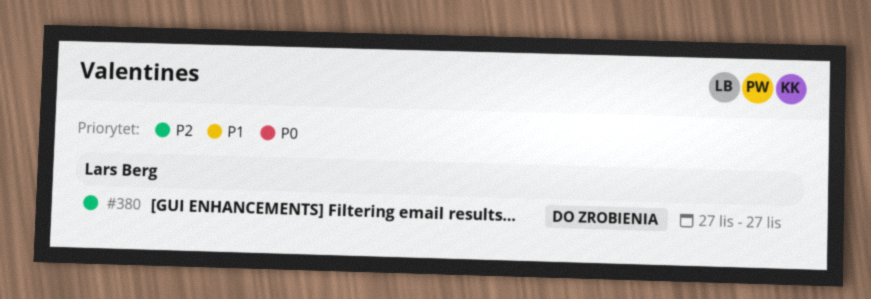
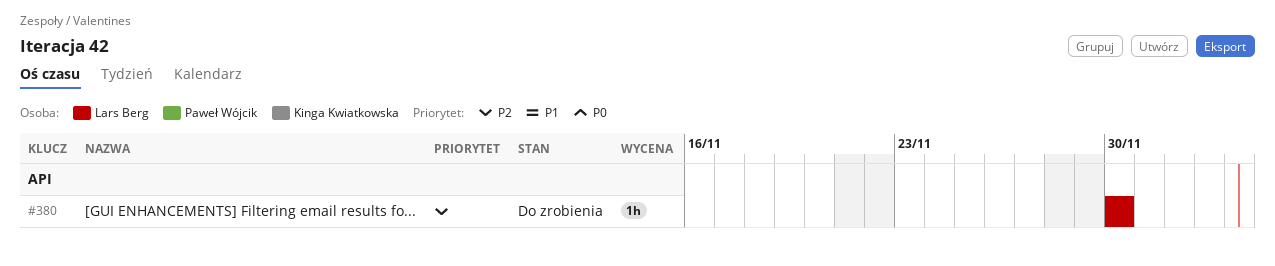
#380, start: Nov 27 -> Nov 30
#380, due: Nov 27 -> Nov 30

